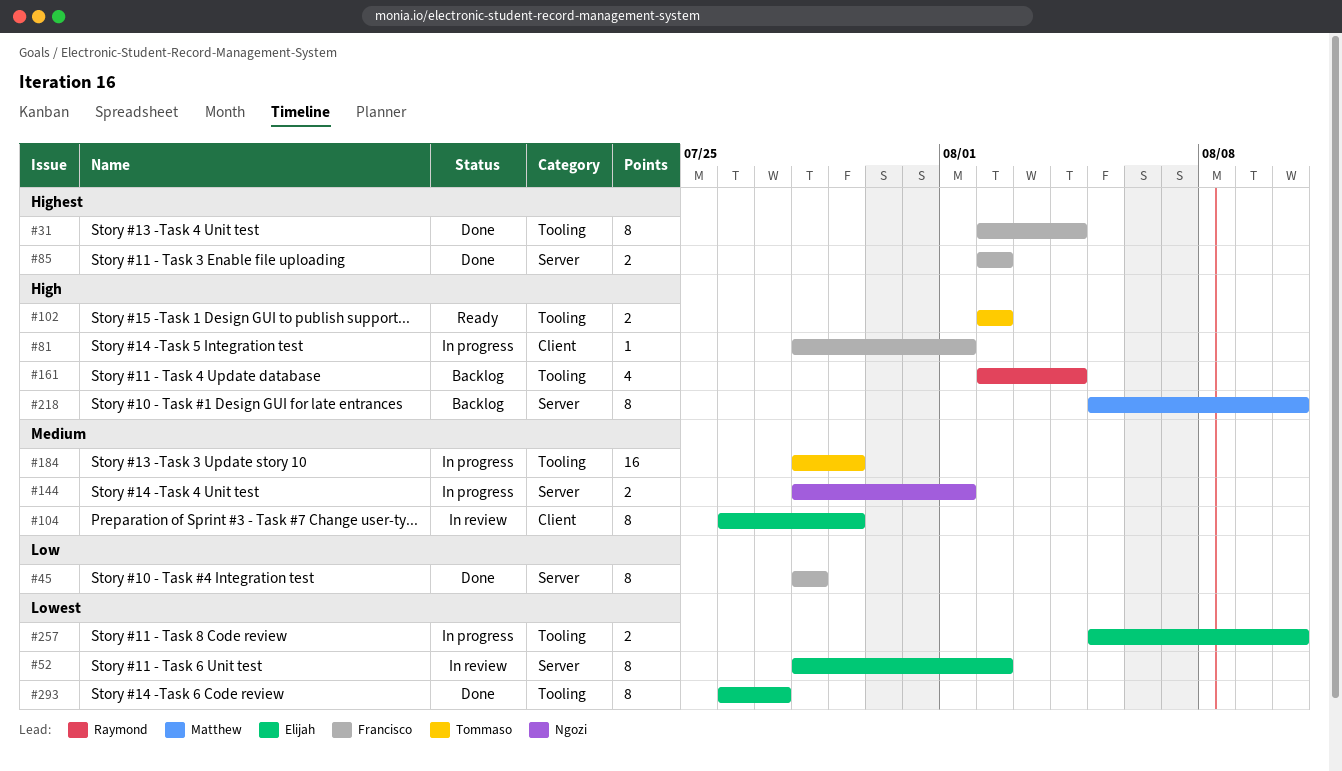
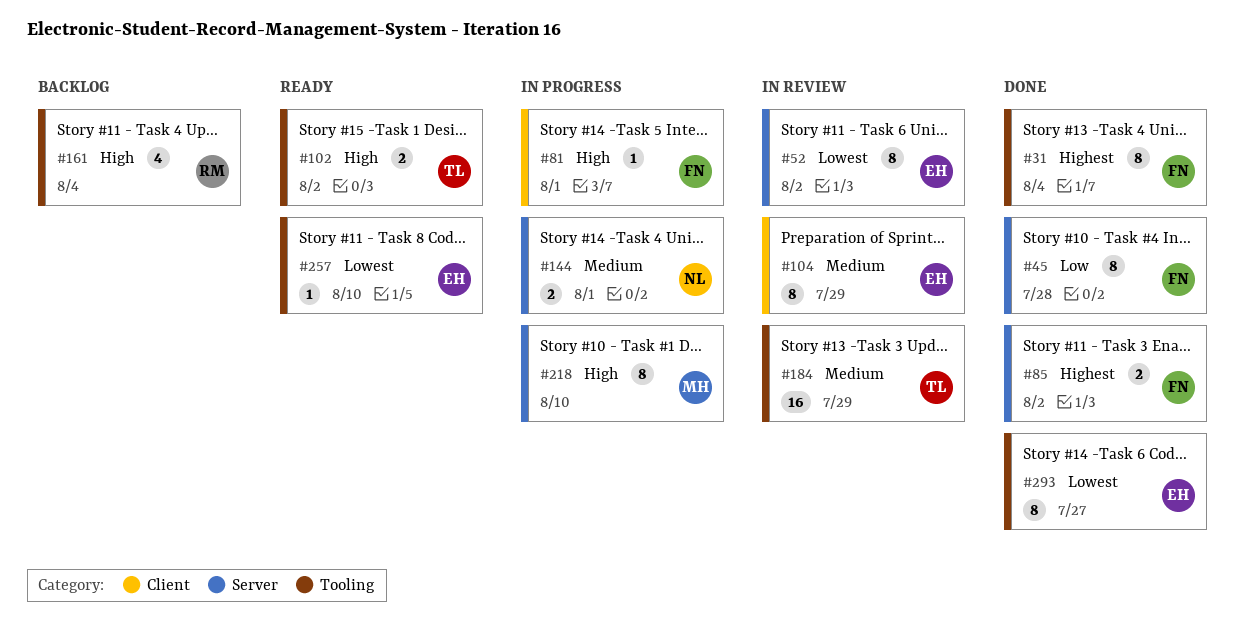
#184, status: In progress -> In review
#218, status: Backlog -> In progress
#257, status: In progress -> Ready
#257, estimate: 2 -> 1

